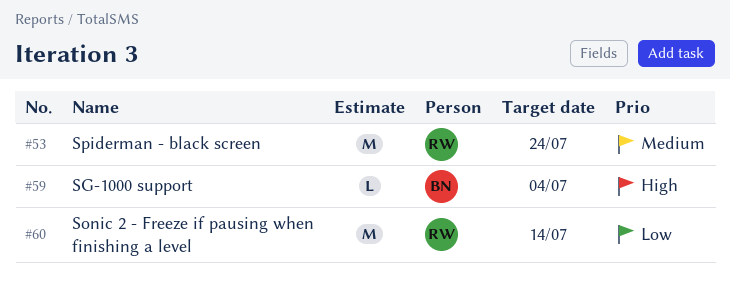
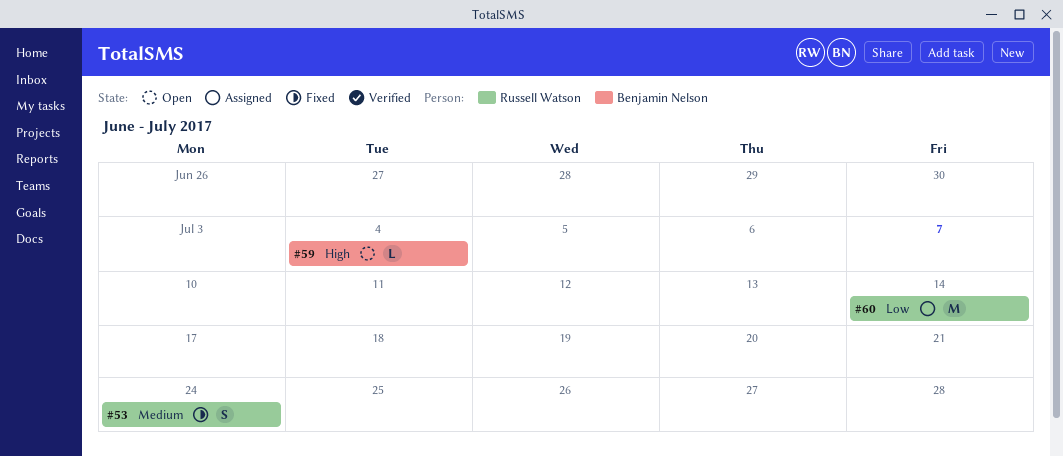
#53, estimate: M -> S

